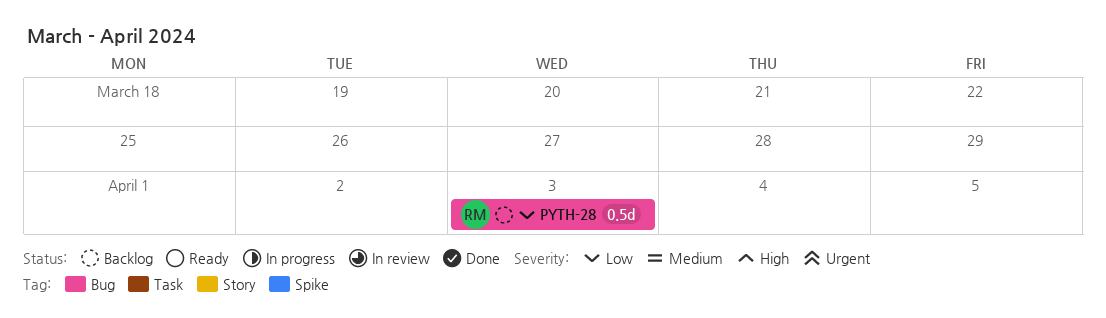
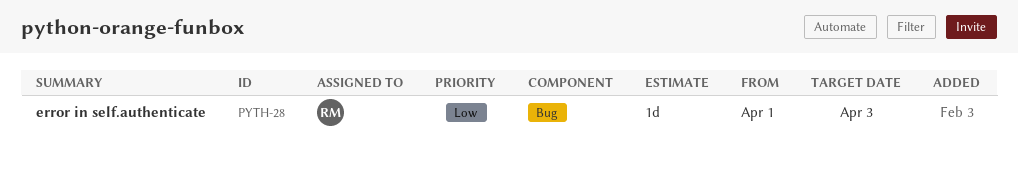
PYTH-28, estimate: 0.5d -> 1d
PYTH-28, start: Apr 3 -> Apr 1

